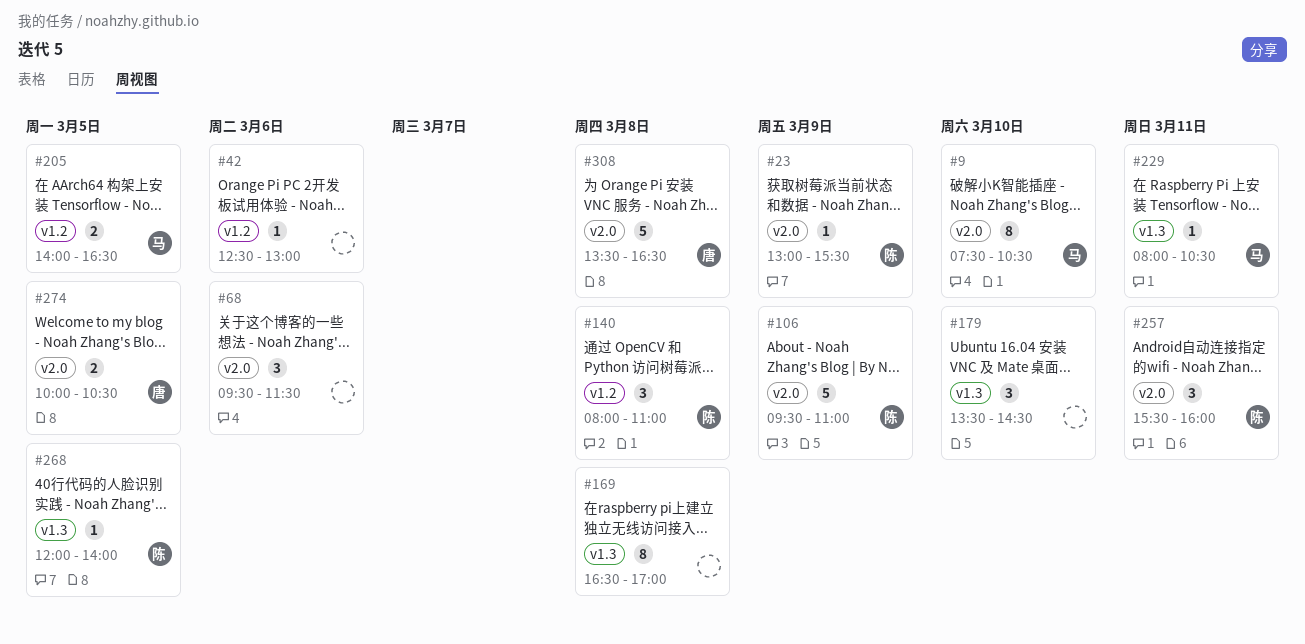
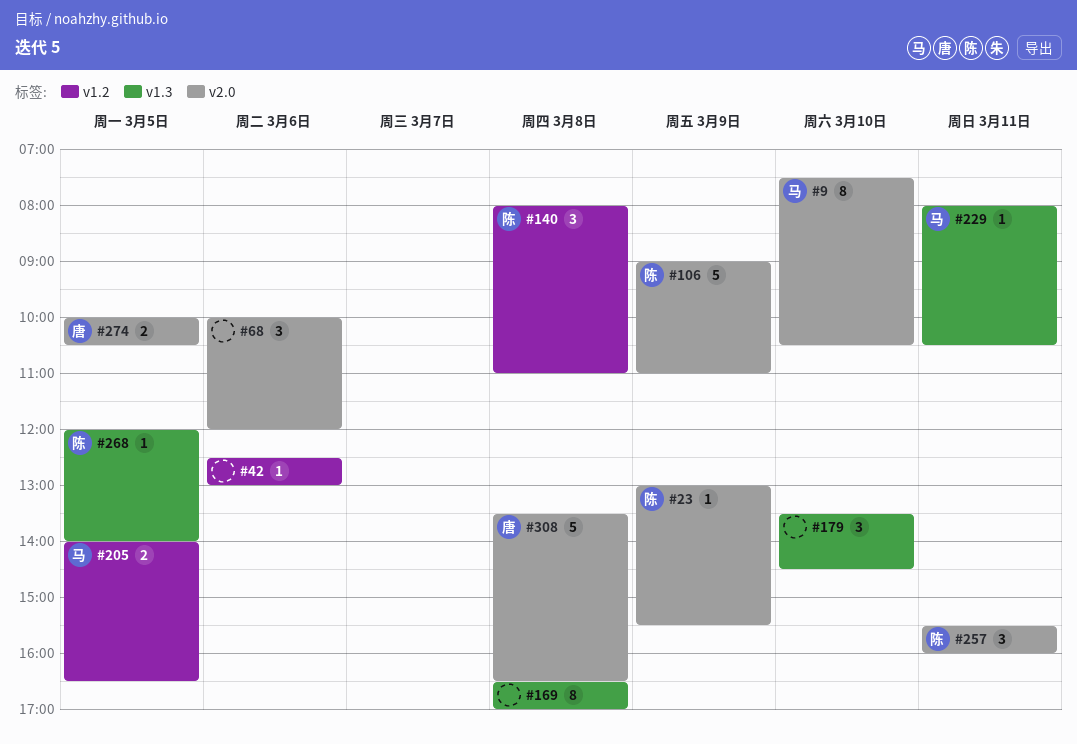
#68, begins: 09:30 -> 10:00
#68, ends: 11:30 -> 12:00
#106, begins: 09:30 -> 09:00

